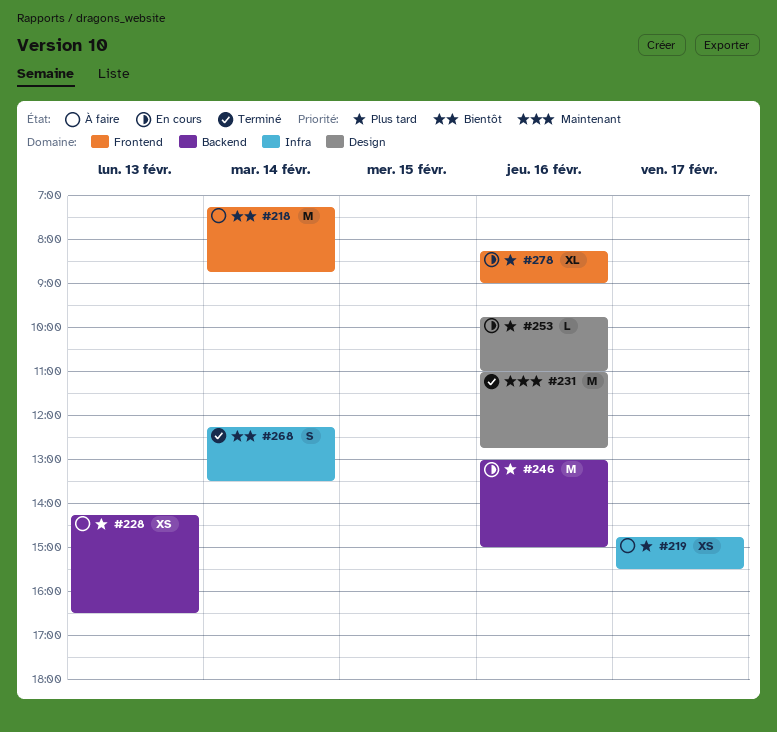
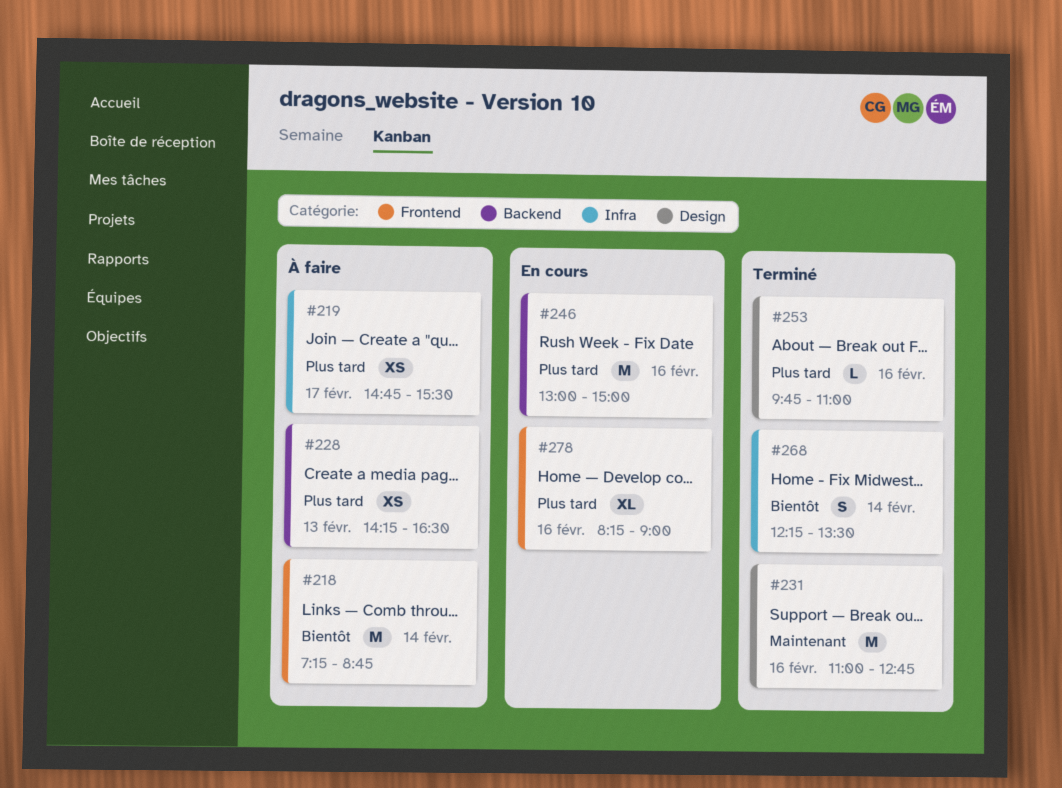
#253, status: En cours -> Terminé

